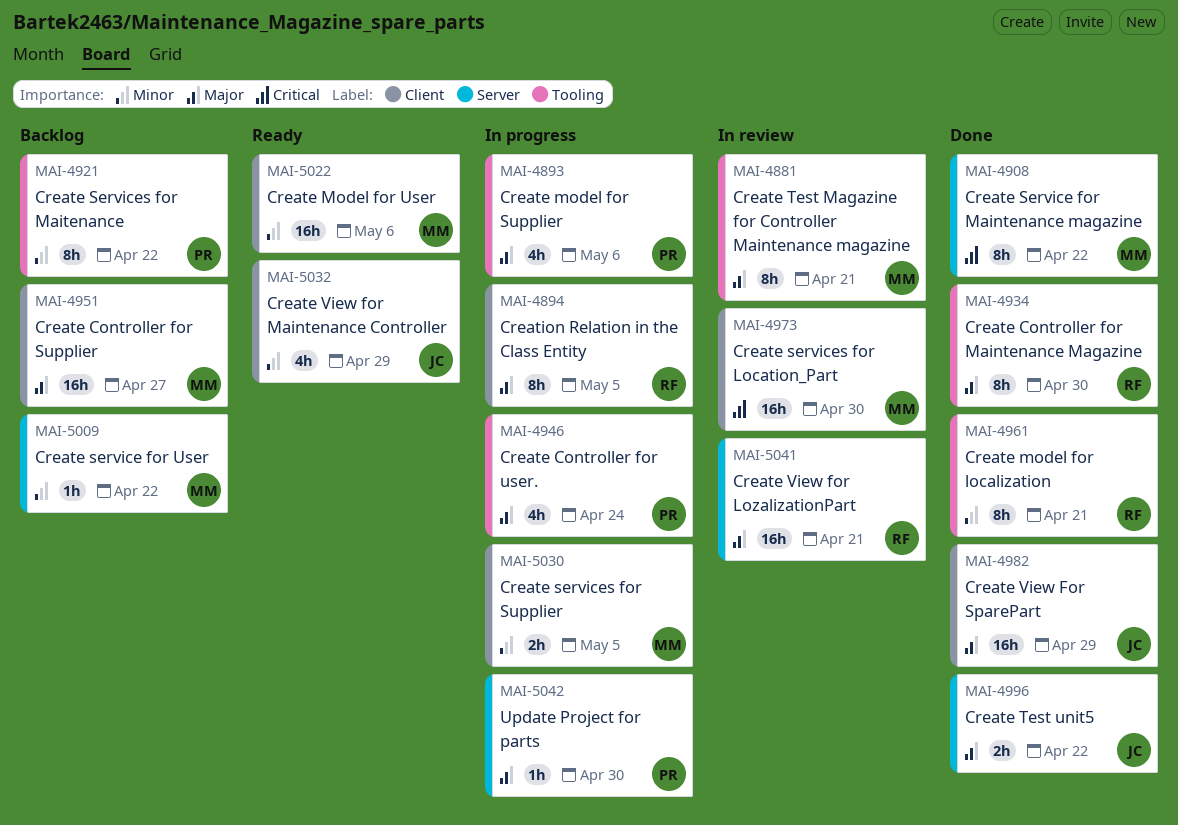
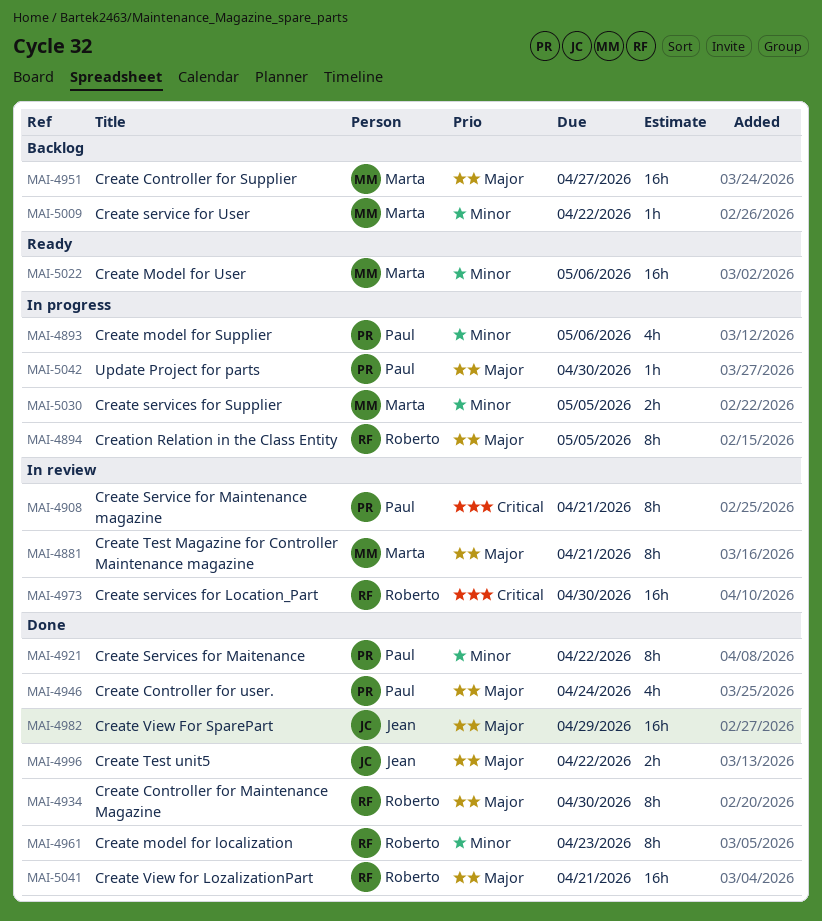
MAI-4893, priority: Major -> Minor
MAI-4908, status: Done -> In review
MAI-4908, owner: Marta -> Paul
MAI-4908, due: Apr 22 -> Apr 21
MAI-4921, status: Backlog -> Done
MAI-4946, status: In progress -> Done
MAI-4961, due: Apr 21 -> Apr 23
MAI-4973, owner: Marta -> Roberto
MAI-5032: present -> none
MAI-5041, status: In review -> Done

